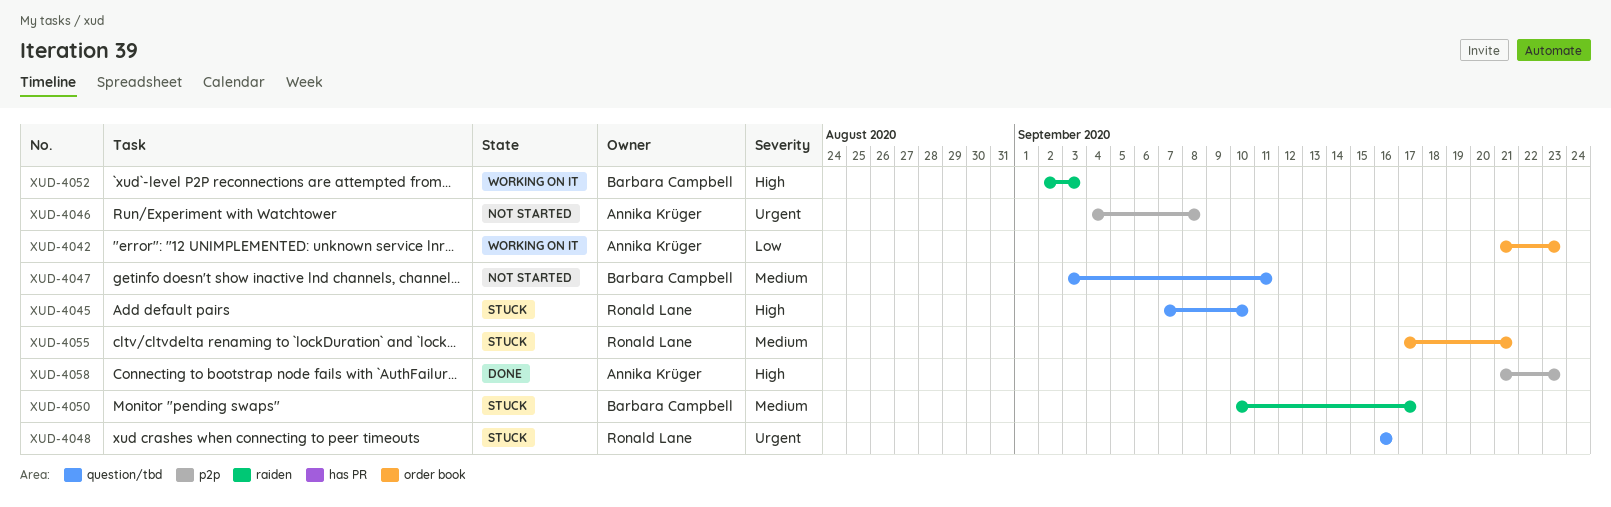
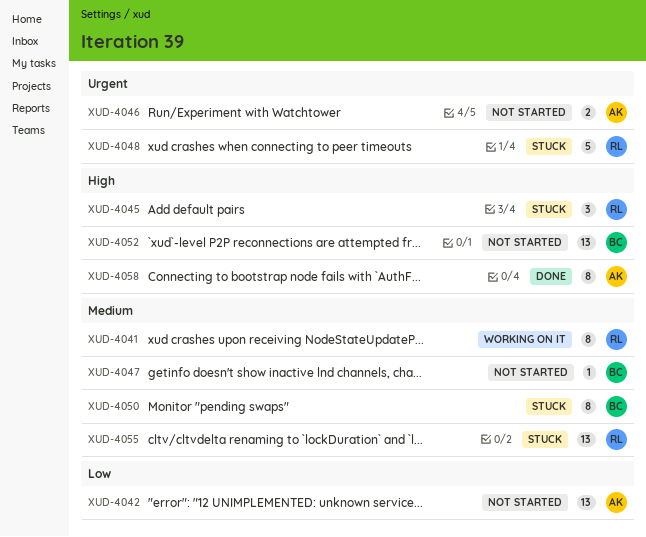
XUD-4041: none -> present
XUD-4042, status: Working on it -> Not started
XUD-4052, status: Working on it -> Not started

